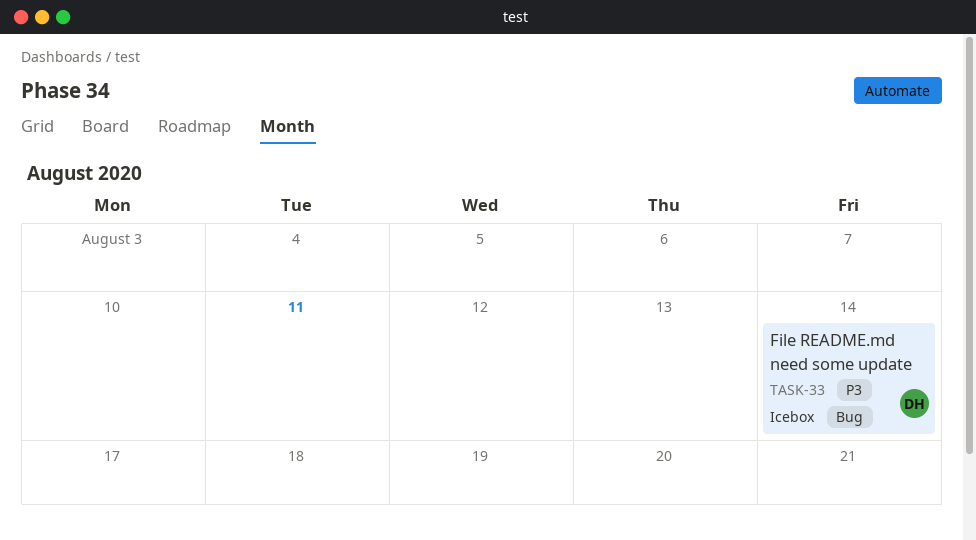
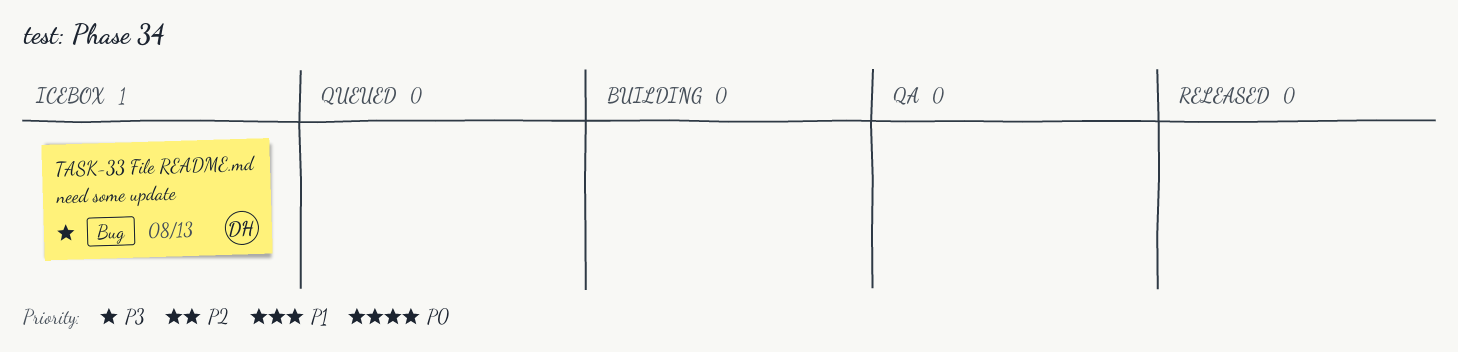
TASK-33, due: Aug 14 -> Aug 13

